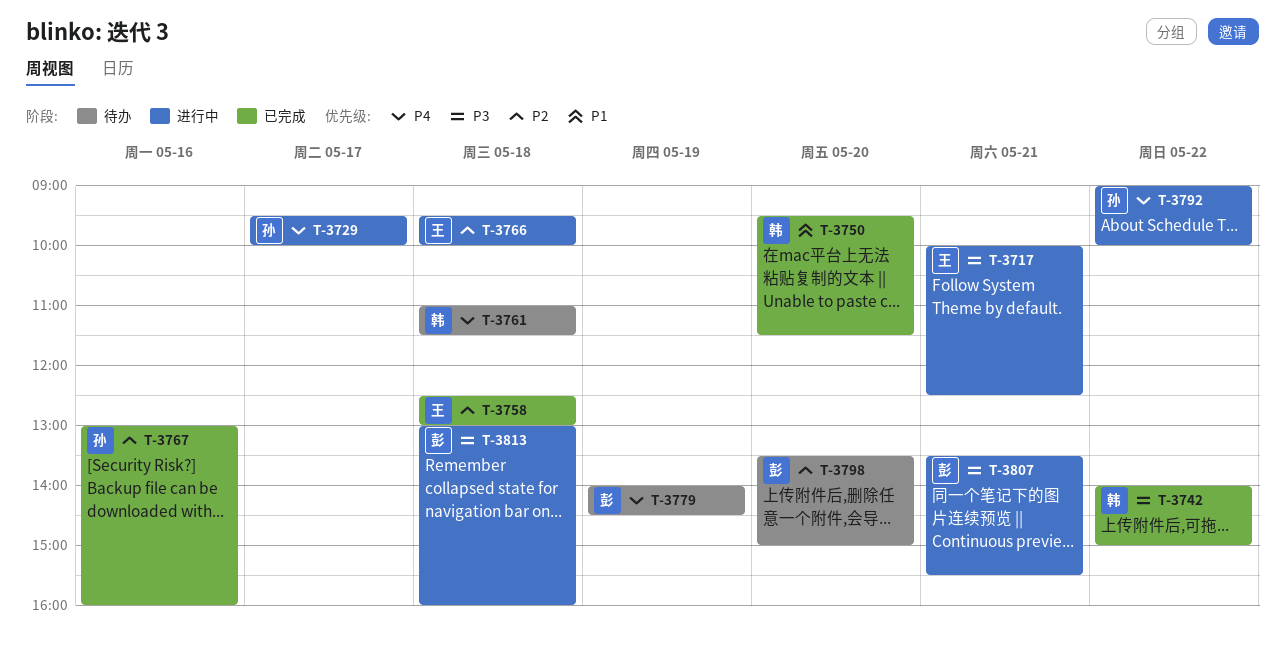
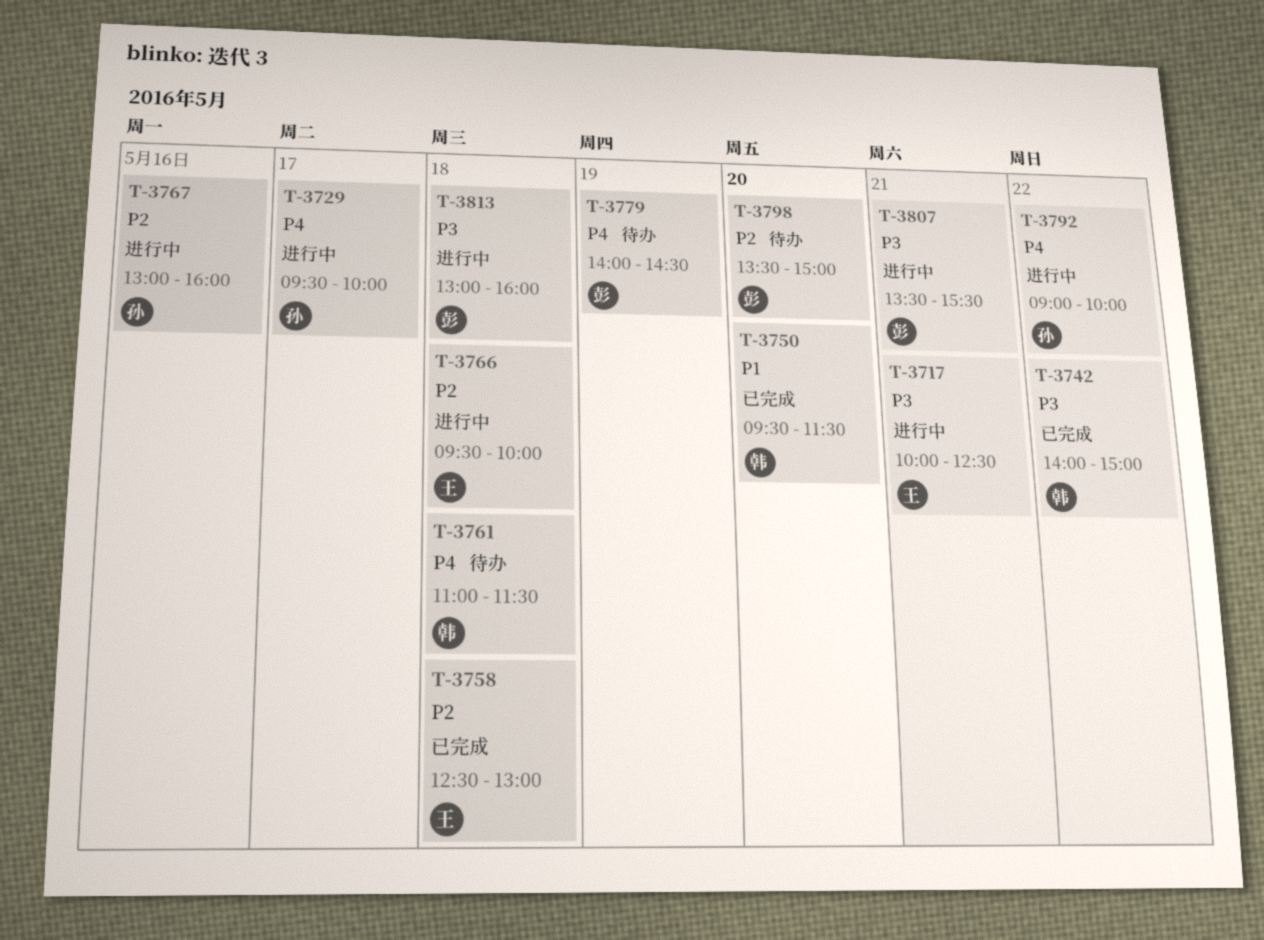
T-3767, status: 已完成 -> 进行中

